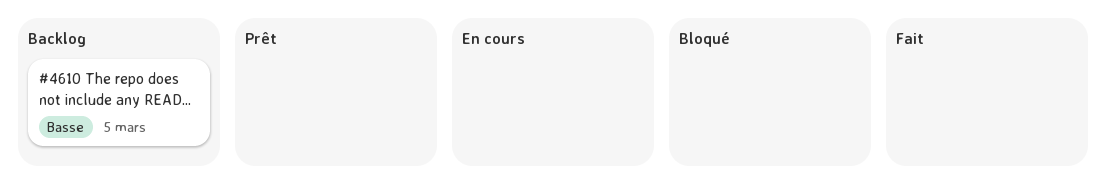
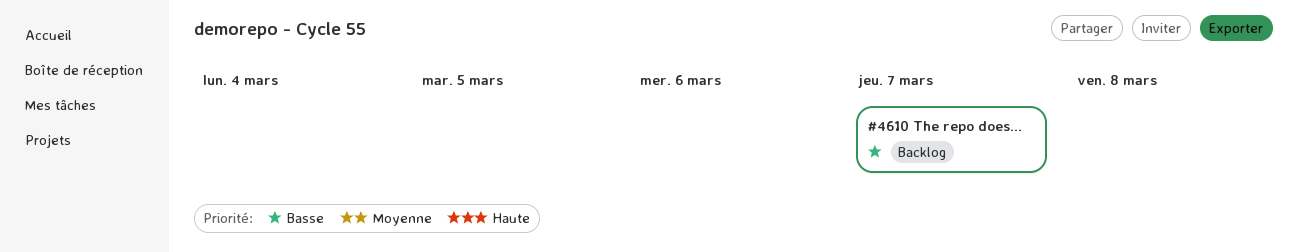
#4610, due: Mar 5 -> Mar 7

